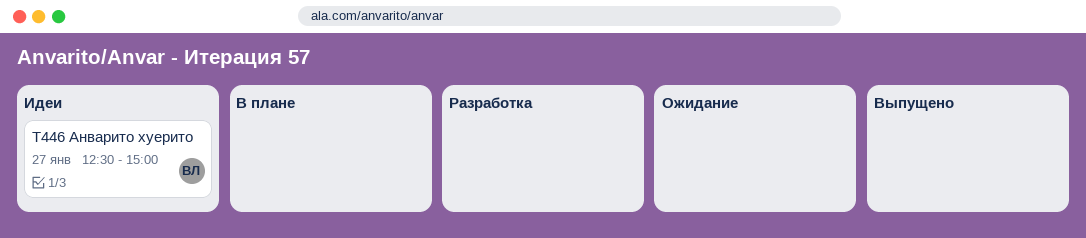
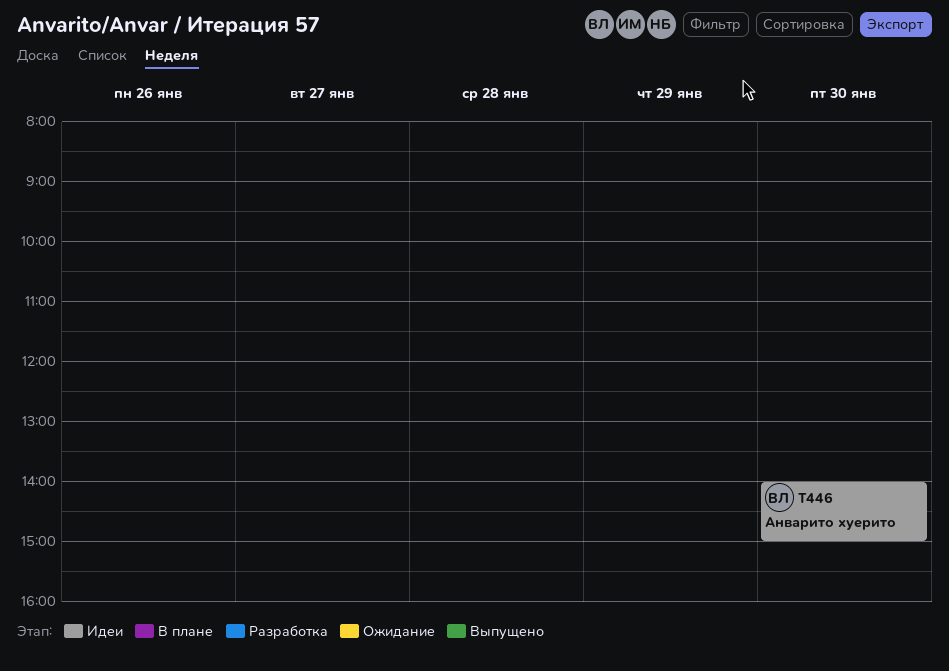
T446, day: Jan 27 -> Jan 30
T446, begins: 12:30 -> 14:00

